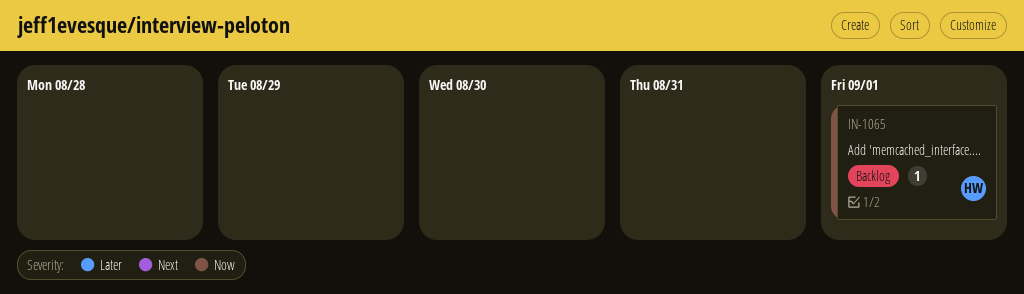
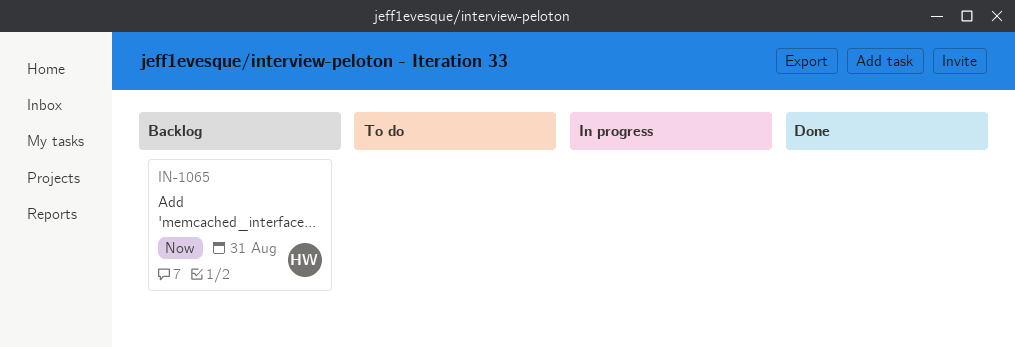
IN-1065, due: Sep 1 -> Aug 31

